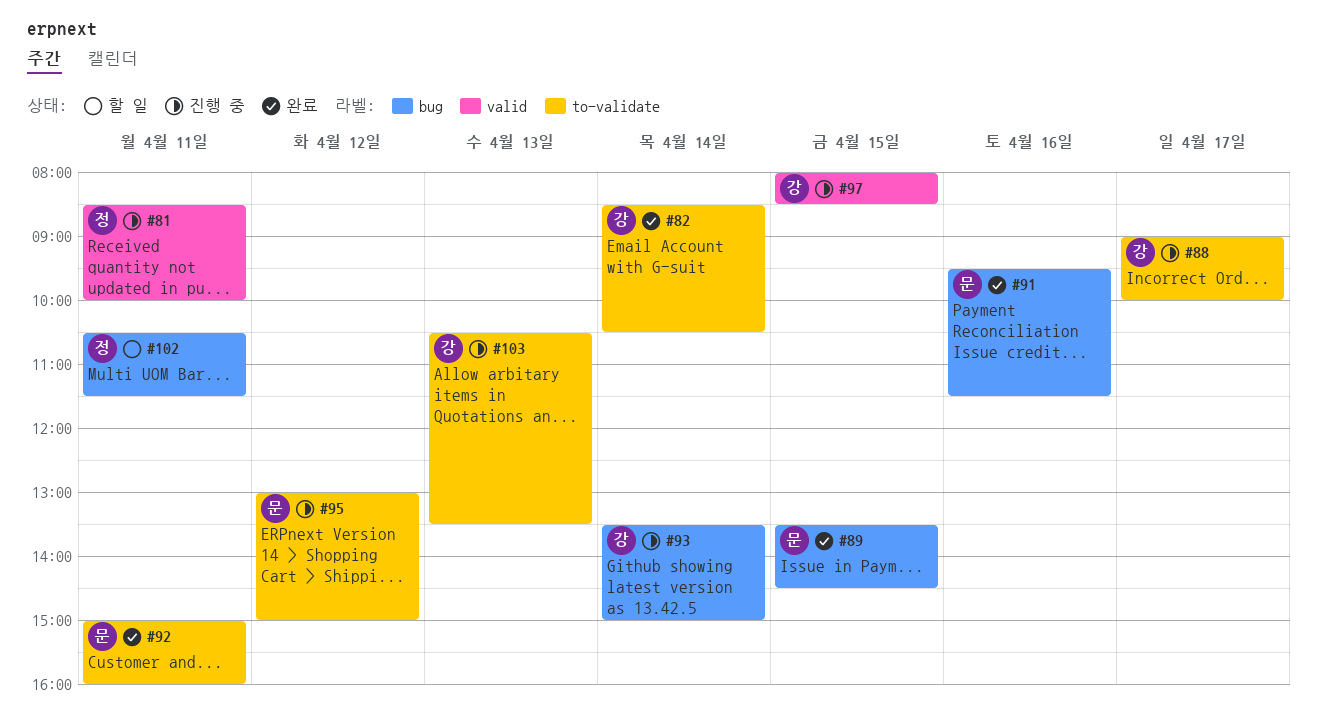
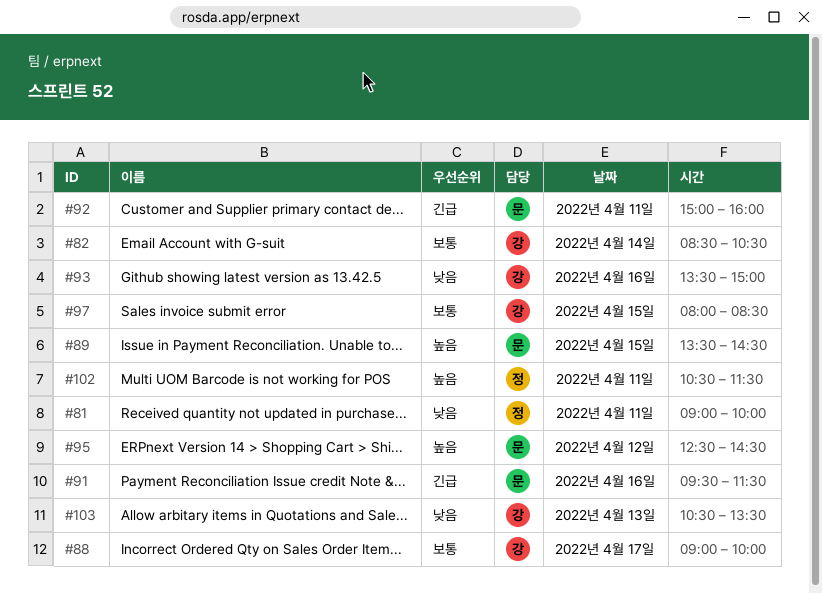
#81, begins: 08:30 -> 09:00
#93, day: Apr 14 -> Apr 16
#95, begins: 13:00 -> 12:30
#95, ends: 15:00 -> 14:30

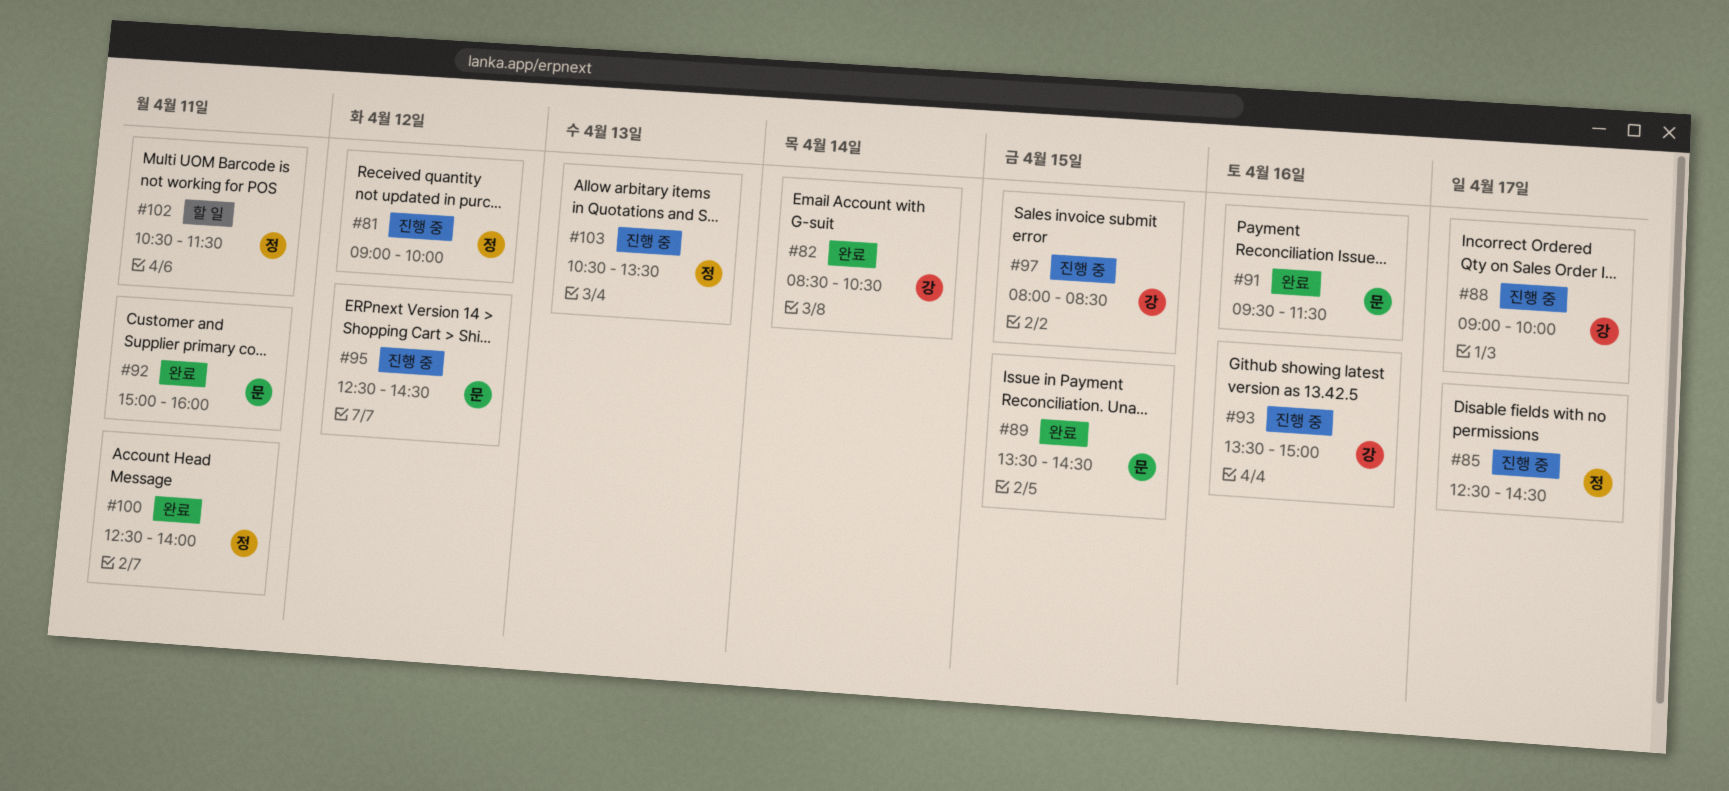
#81, day: Apr 11 -> Apr 12
#85: none -> present
#100: none -> present
#103, owner: 강 -> 정

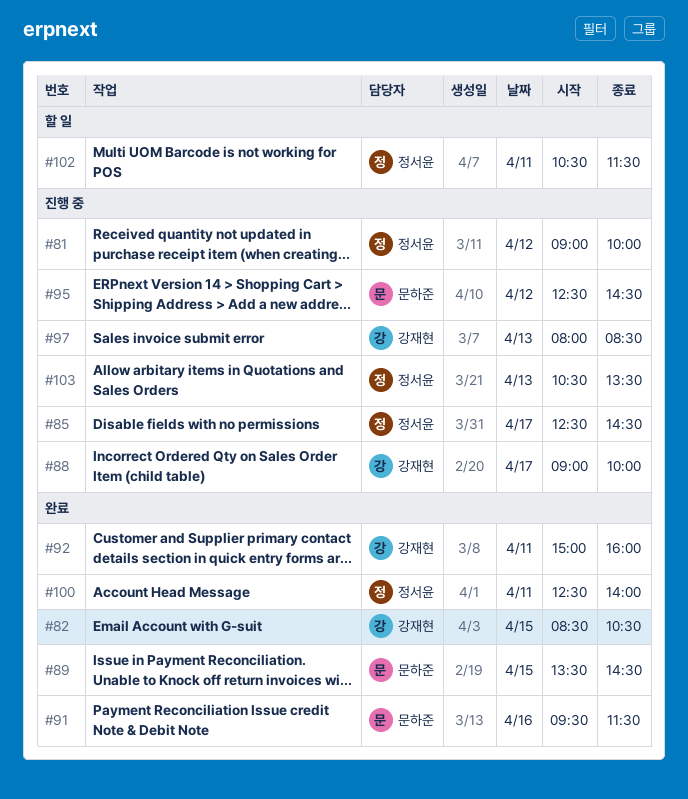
#82, day: Apr 14 -> Apr 15
#92, owner: 문하준 -> 강재현
#93: present -> none
#97, day: Apr 15 -> Apr 13

